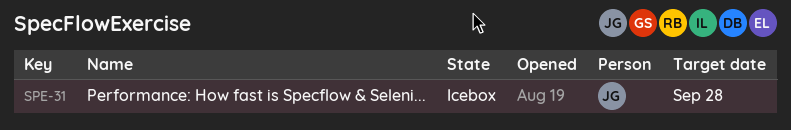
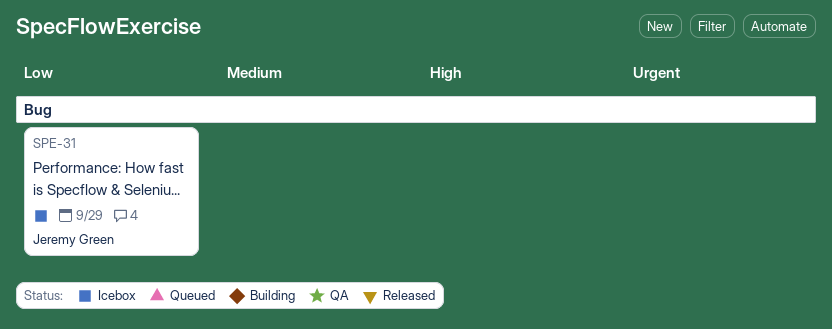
SPE-31, due: Sep 28 -> Sep 29

